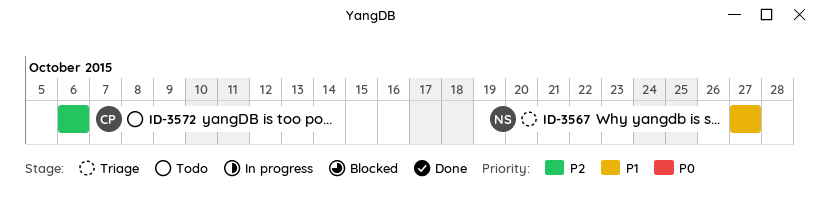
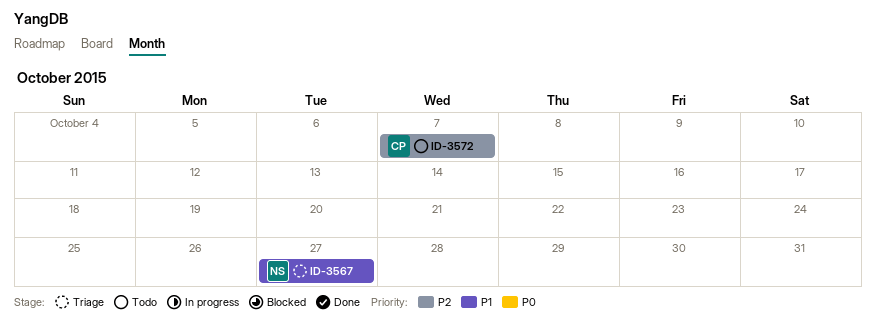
ID-3572, start: Oct 6 -> Oct 7
ID-3572, due: Oct 6 -> Oct 7

